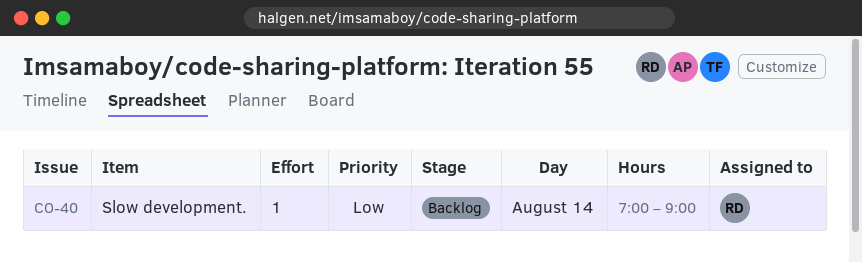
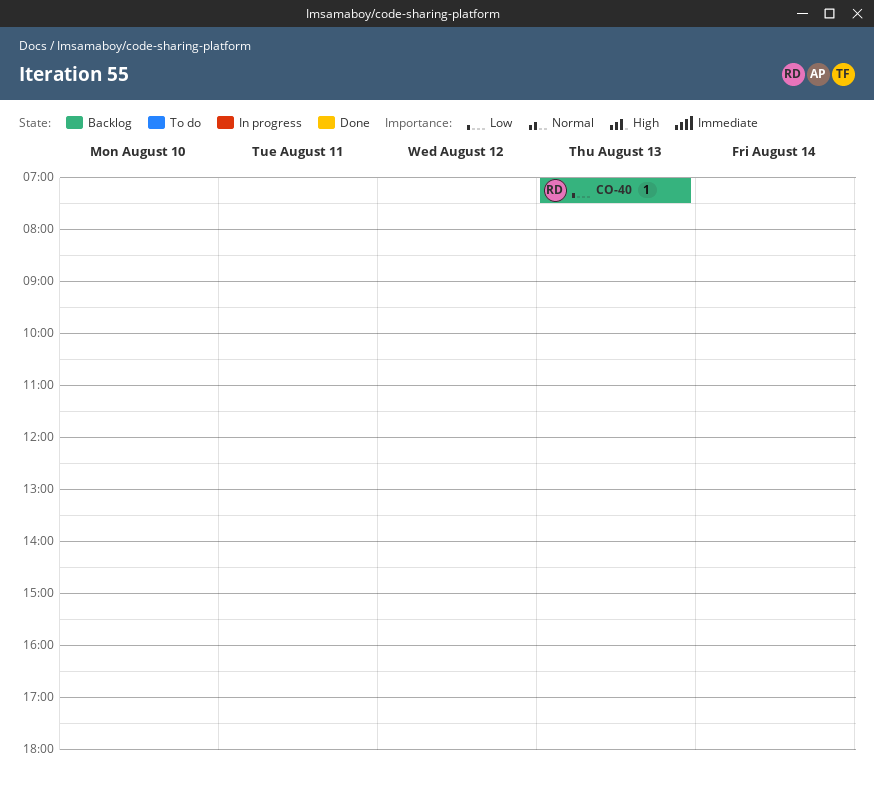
CO-40, day: Aug 14 -> Aug 13
CO-40, ends: 09:00 -> 07:30

